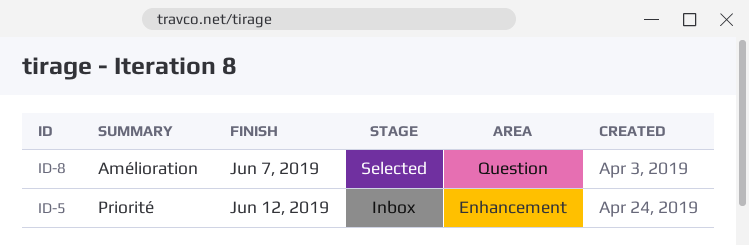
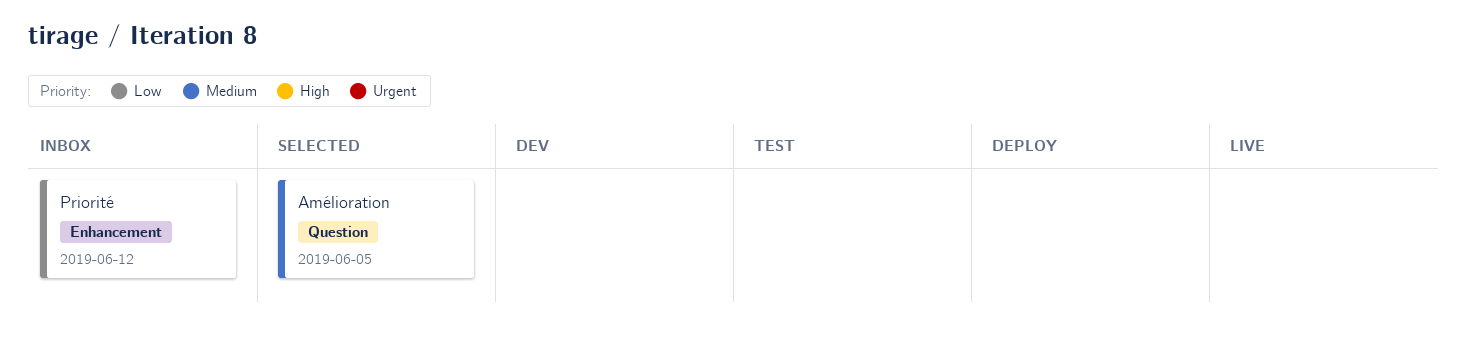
Amélioration, due: Jun 7 -> Jun 5

